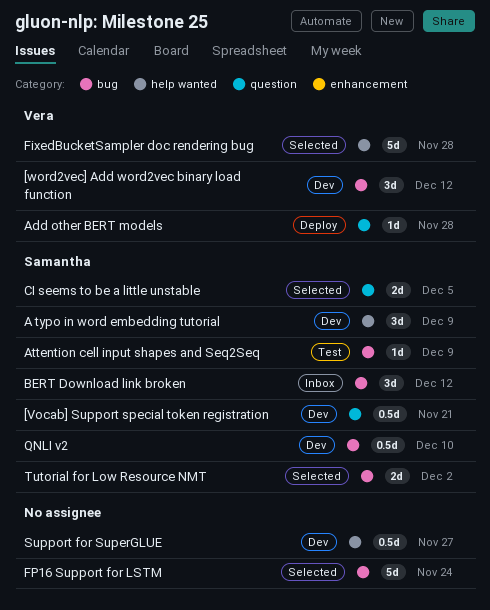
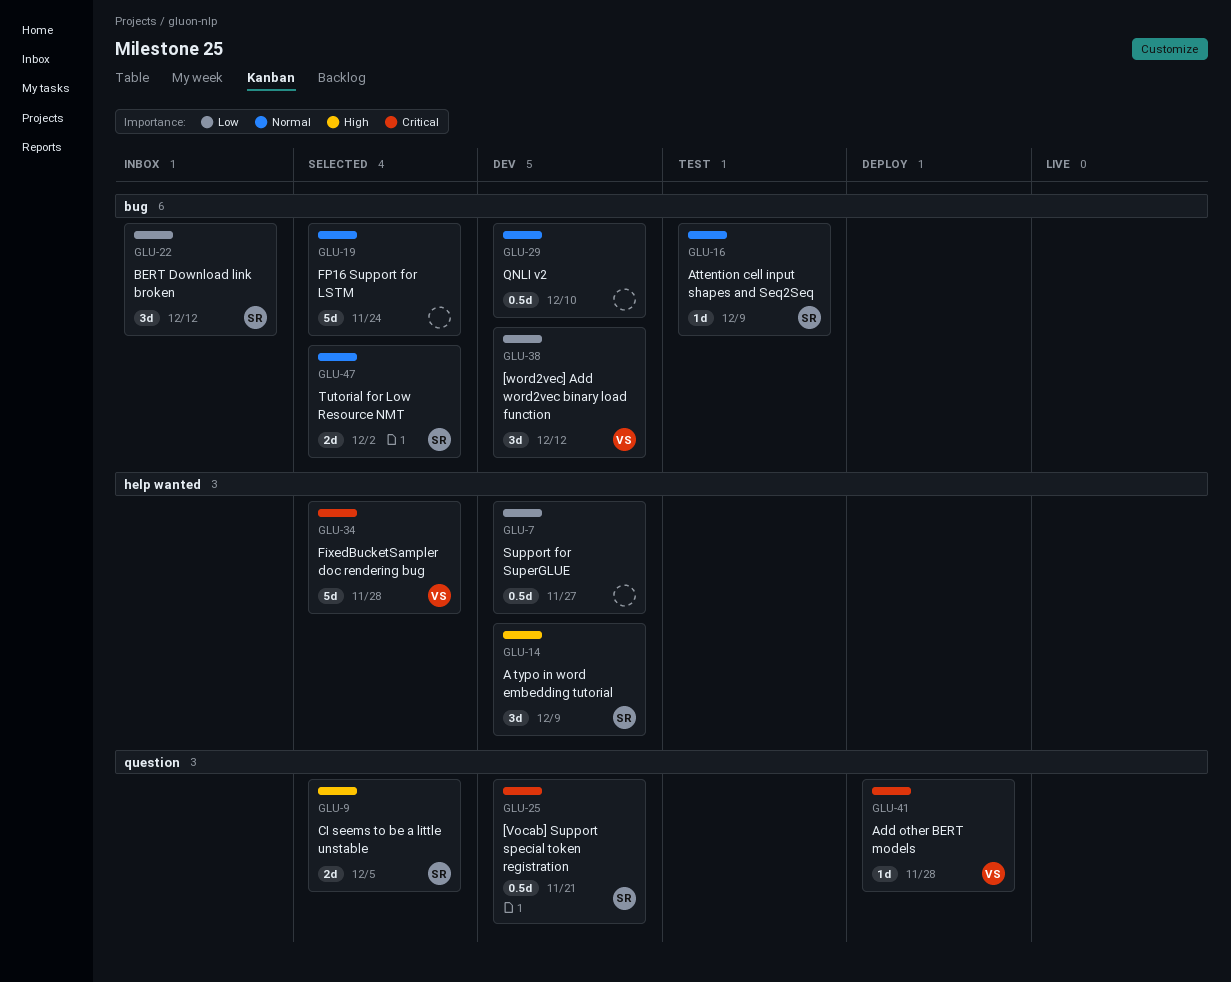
QNLI v2, owner: Samantha -> none

